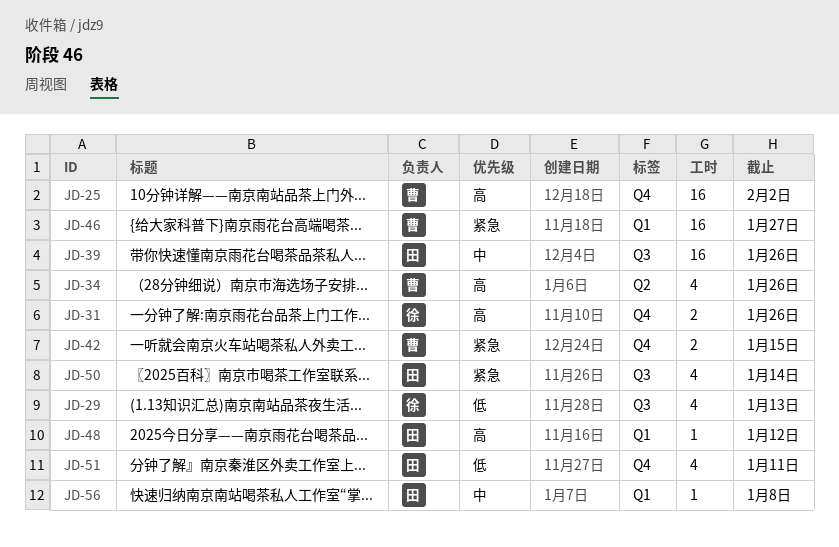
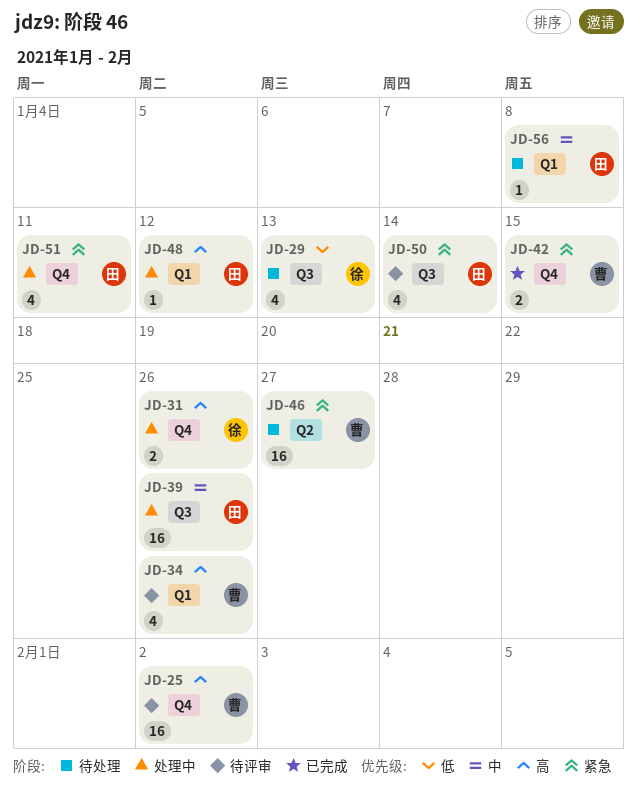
JD-34, label: Q2 -> Q1
JD-46, label: Q1 -> Q2
JD-51, priority: 低 -> 紧急

